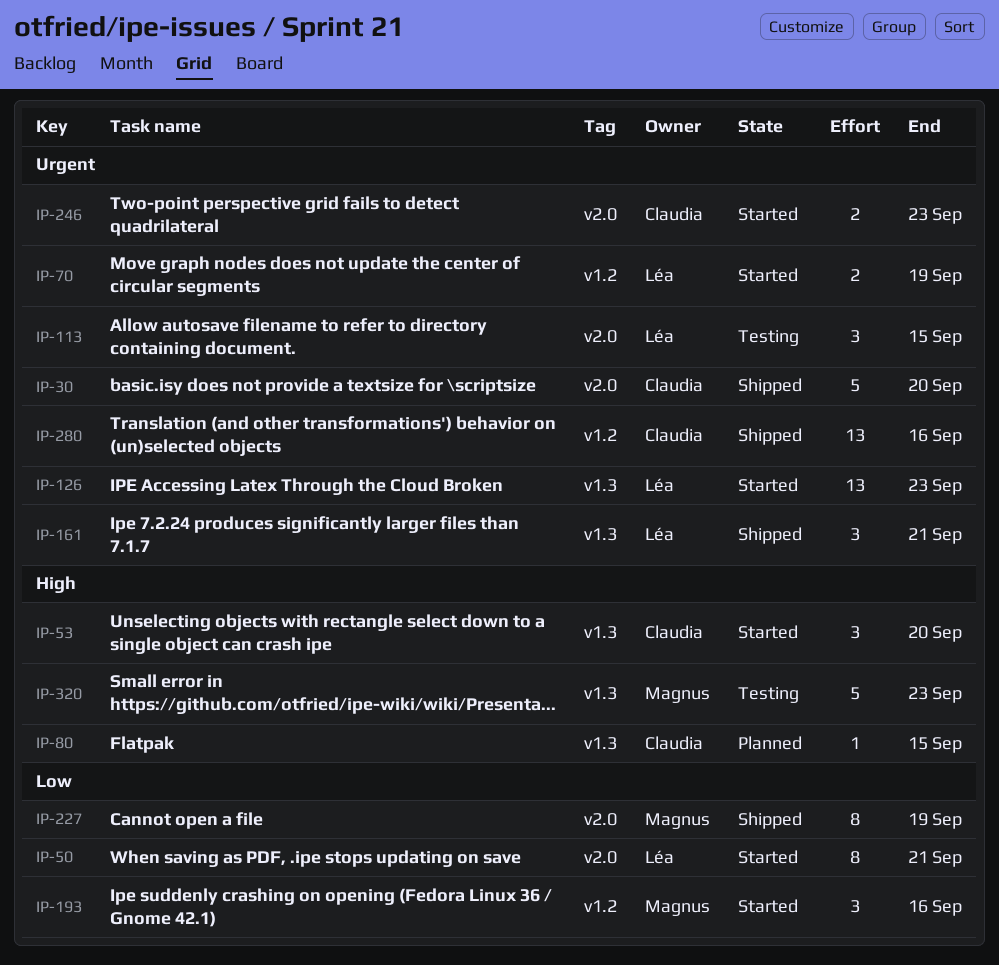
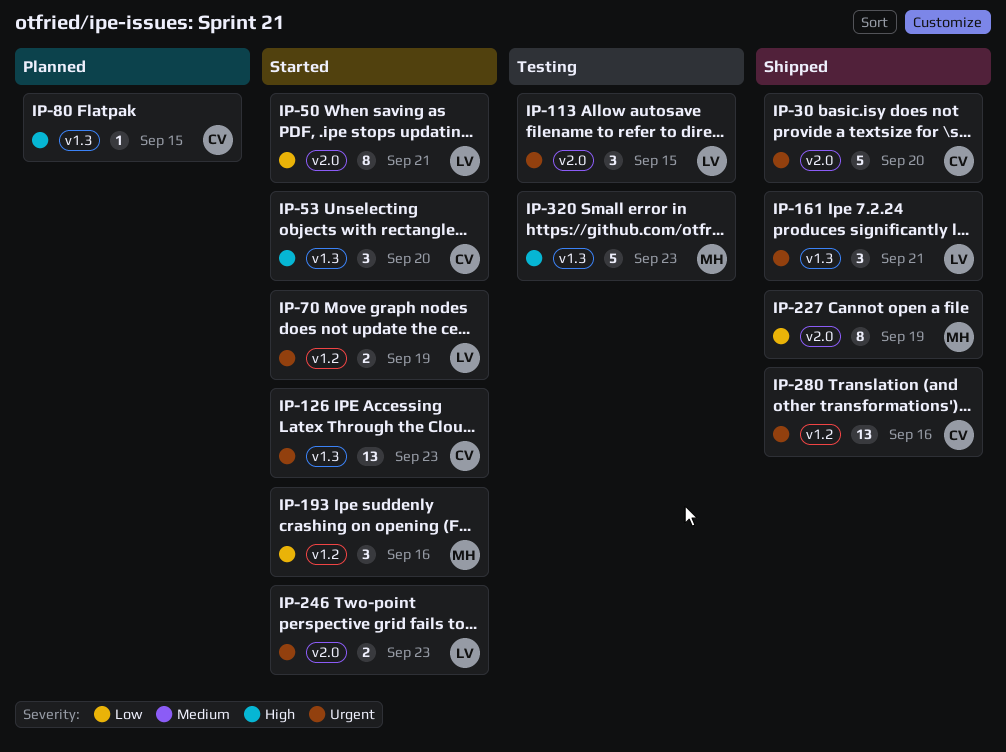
IP-126, owner: Léa -> Claudia
IP-246, owner: Claudia -> Léa

